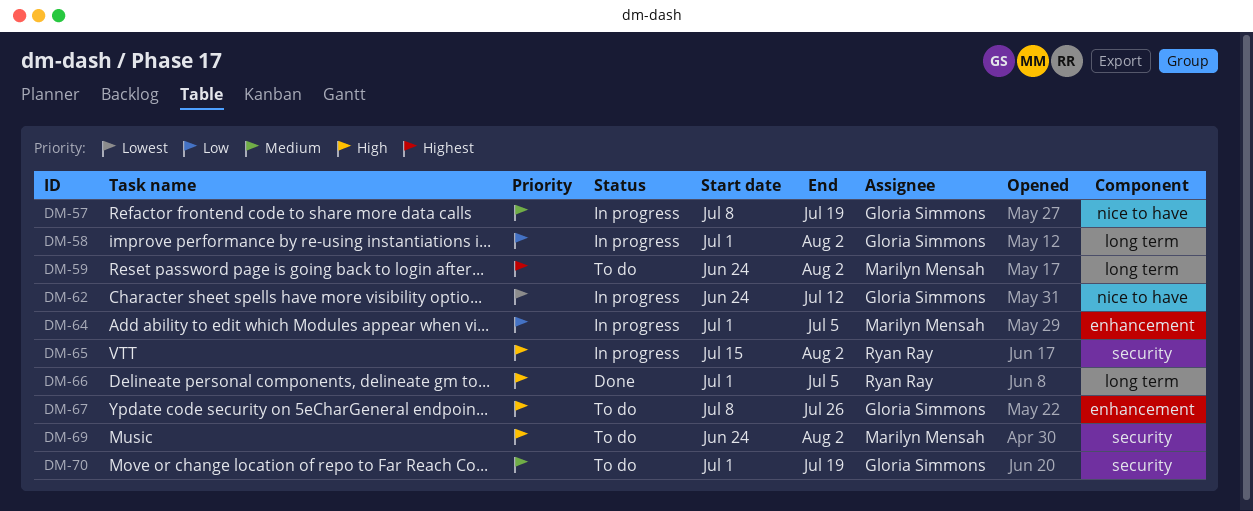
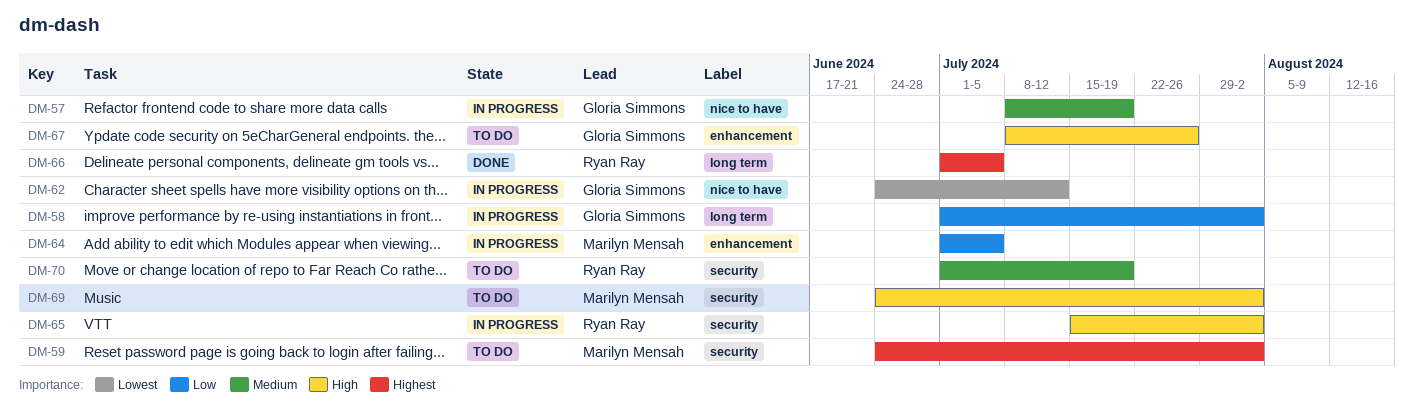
DM-59, label: long term -> security
DM-66, priority: High -> Highest
DM-70, owner: Gloria Simmons -> Ryan Ray

